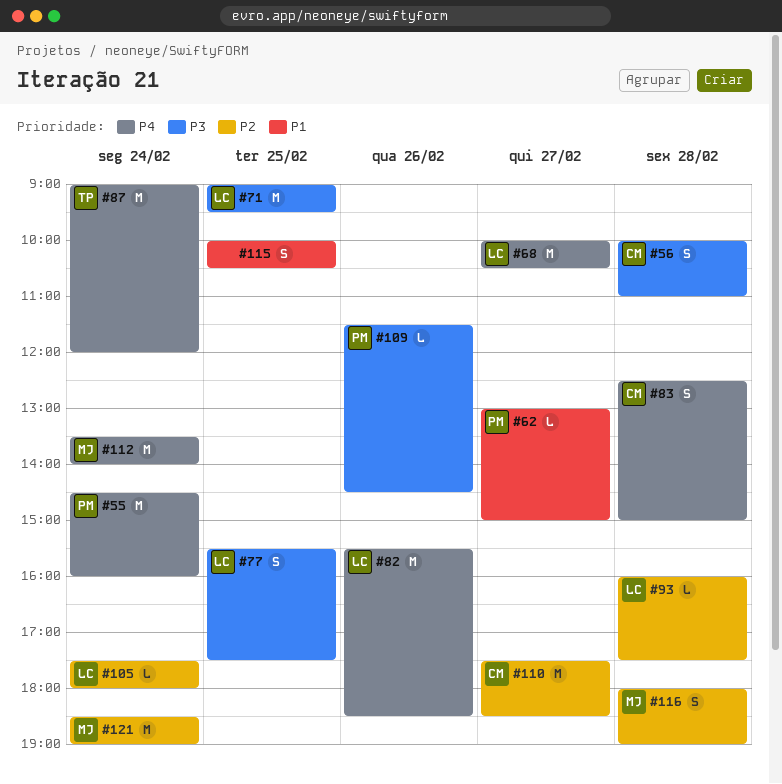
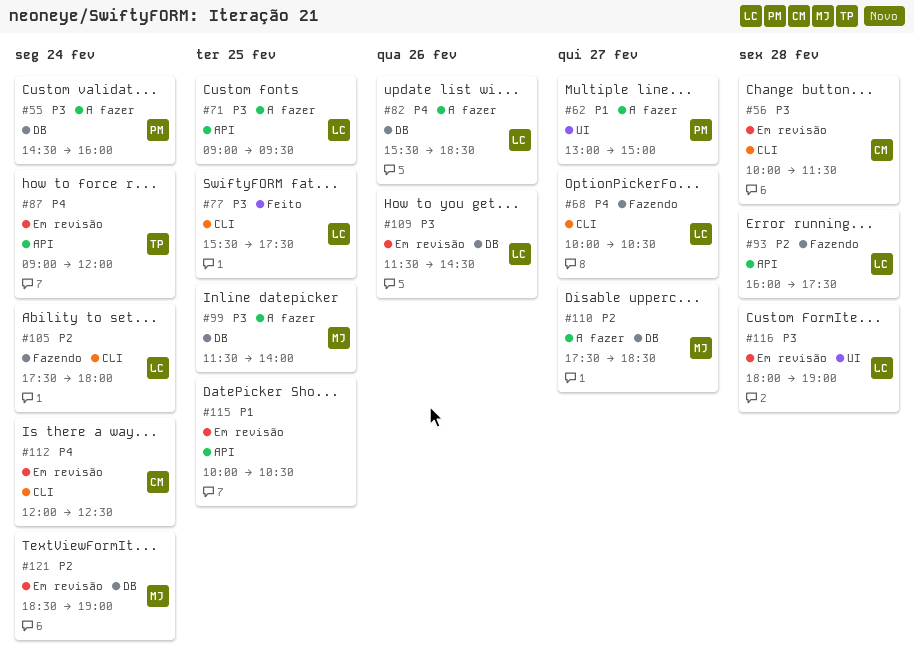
#55, priority: P4 -> P3
#56, ends: 11:00 -> 11:30
#83: present -> none
#99: none -> present
#109, owner: PM -> LC
#110, owner: CM -> MJ
#112, owner: MJ -> CM
#112, begins: 13:30 -> 12:00
#112, ends: 14:00 -> 12:30
#116, owner: MJ -> LC
#116, priority: P2 -> P3

